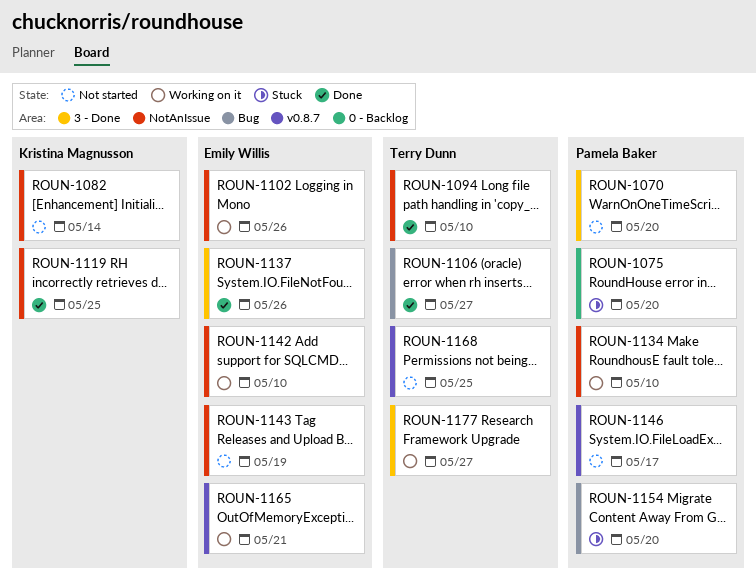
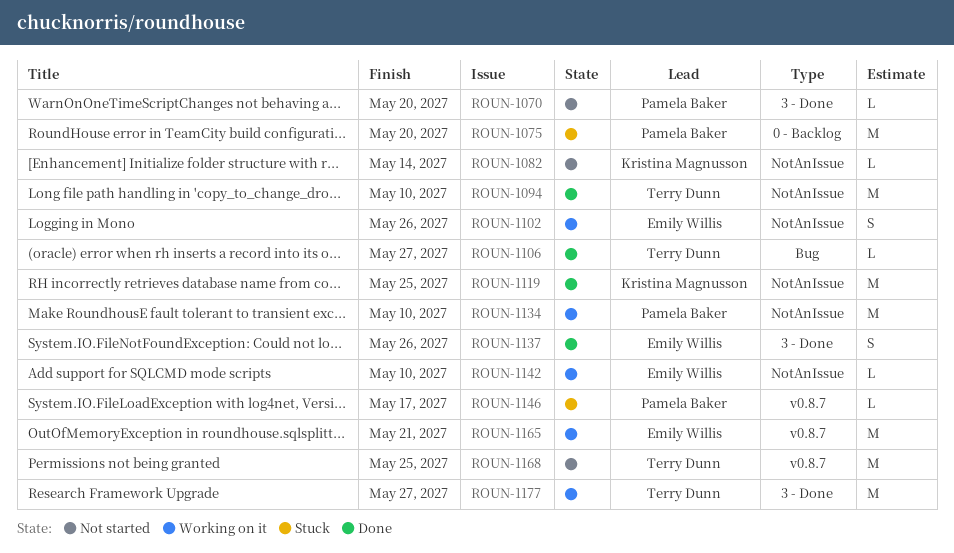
ROUN-1143: present -> none
ROUN-1146, status: Not started -> Stuck
ROUN-1154: present -> none

